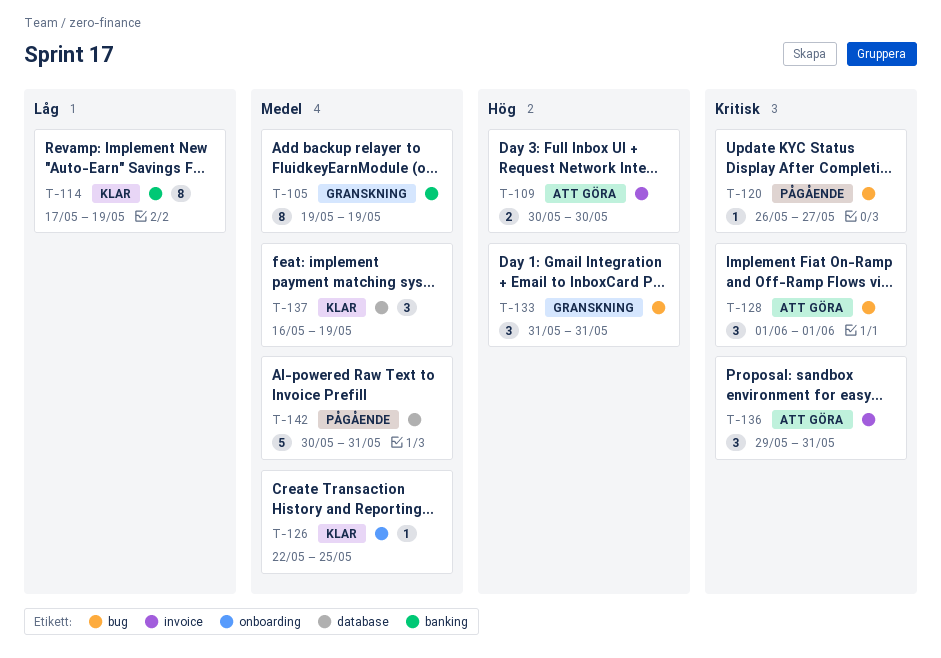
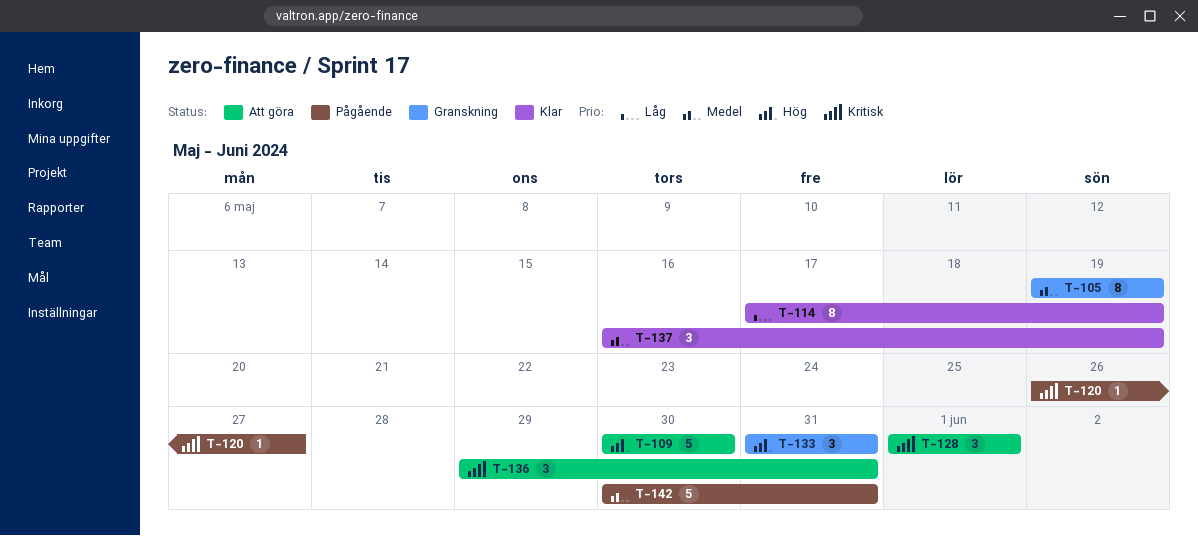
T-109, estimate: 2 -> 5
T-126: present -> none

